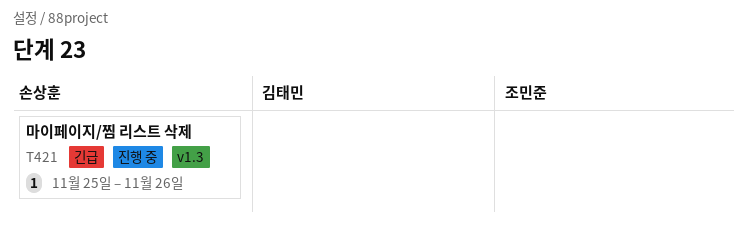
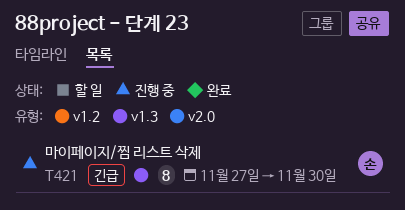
T421, estimate: 1 -> 8
T421, start: Nov 25 -> Nov 27
T421, due: Nov 26 -> Nov 30

